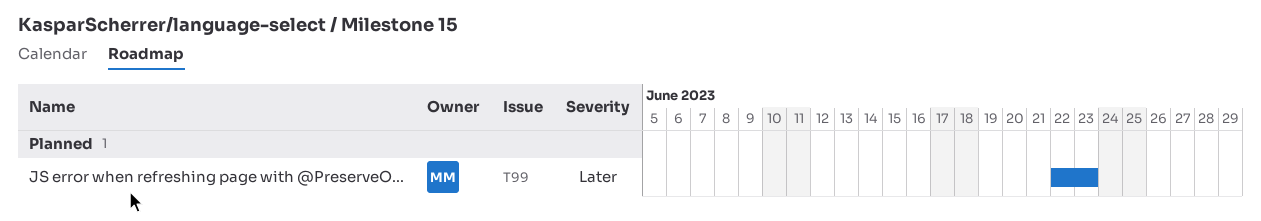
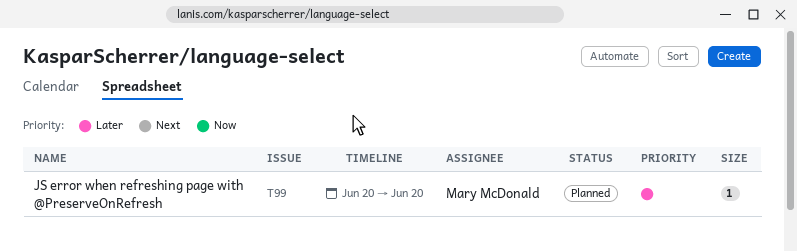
T99, start: Jun 22 -> Jun 20
T99, due: Jun 23 -> Jun 20

